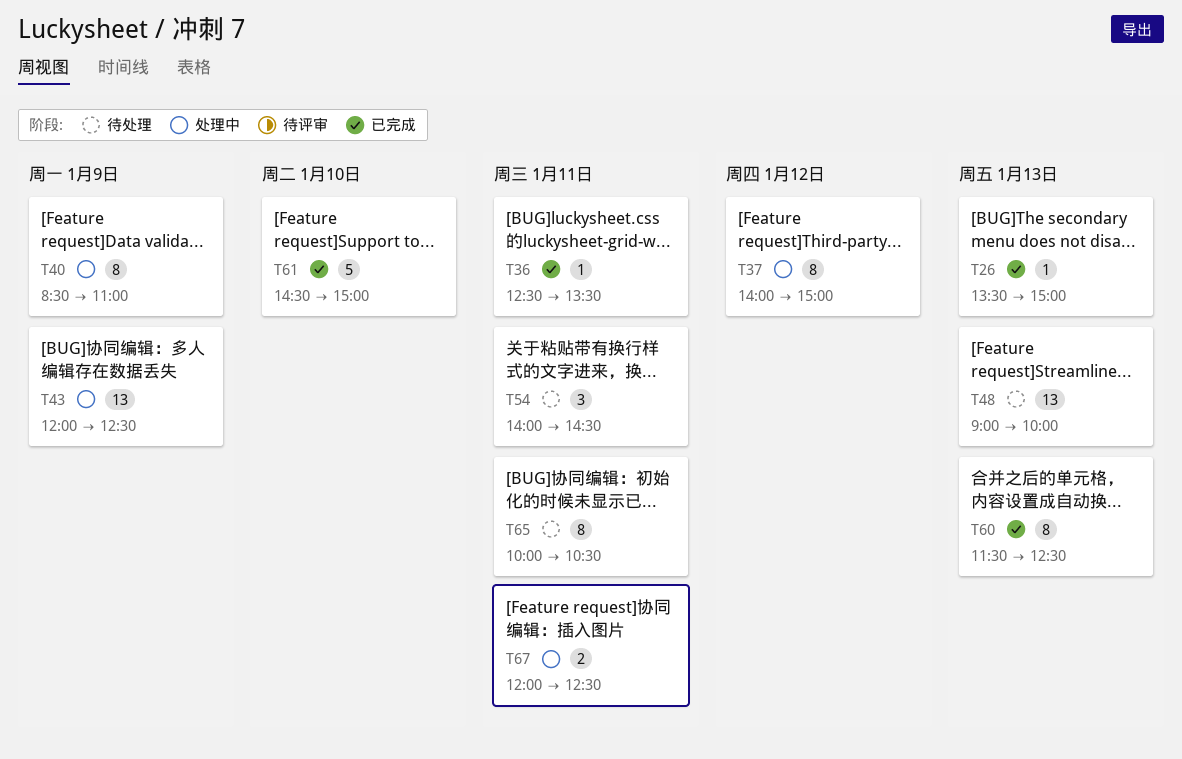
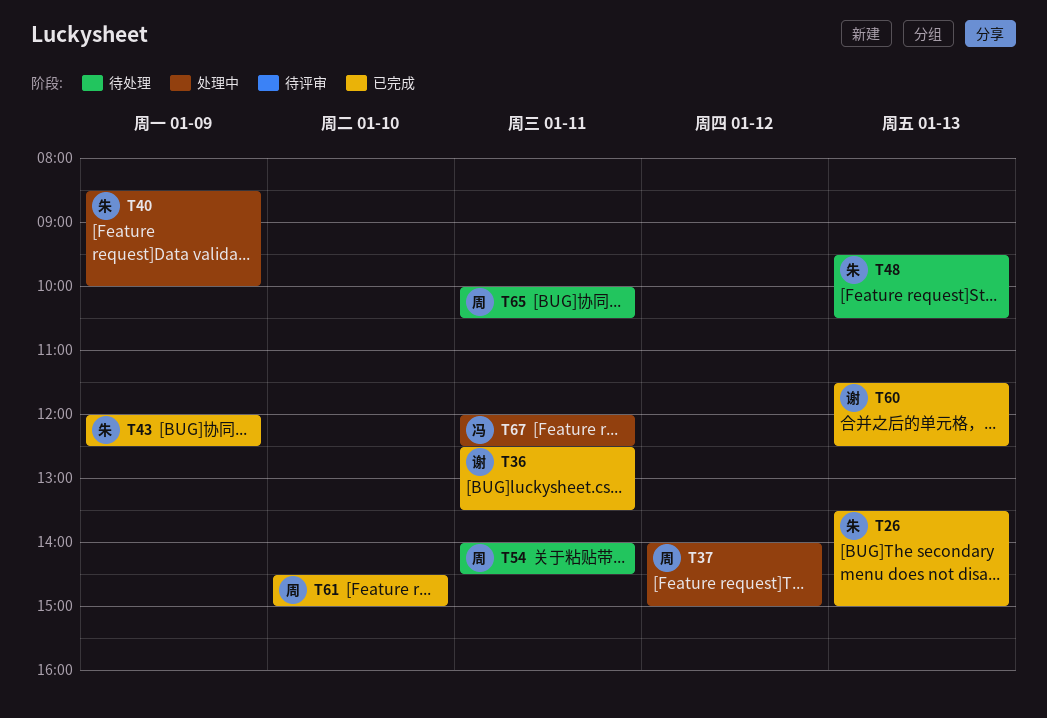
T40, ends: 11:00 -> 10:00
T43, status: 处理中 -> 已完成
T48, begins: 09:00 -> 09:30
T48, ends: 10:00 -> 10:30

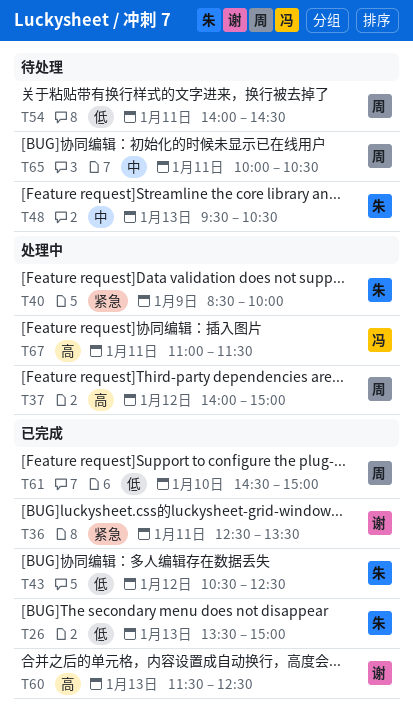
T43, day: Jan 9 -> Jan 12
T43, begins: 12:00 -> 10:30
T67, begins: 12:00 -> 11:00
T67, ends: 12:30 -> 11:30

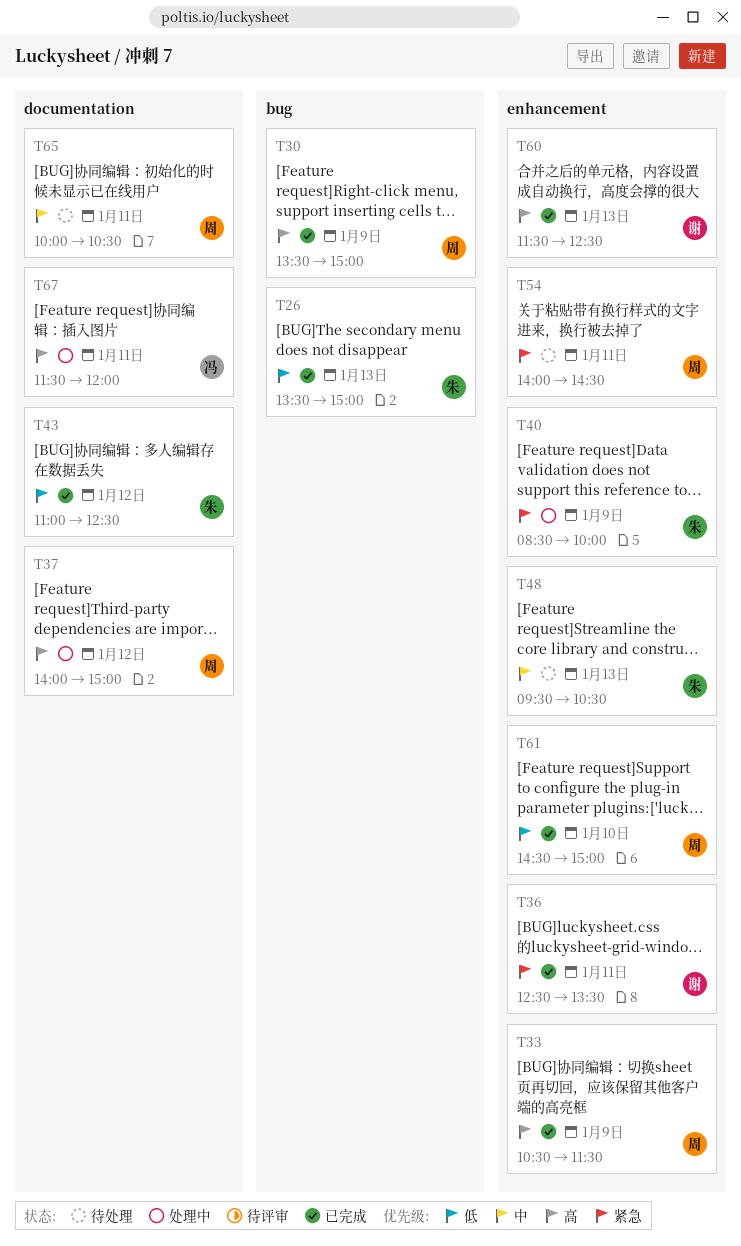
T30: none -> present
T33: none -> present
T43, begins: 10:30 -> 11:00
T54, priority: 低 -> 紧急
T67, begins: 11:00 -> 11:30
T67, ends: 11:30 -> 12:00

